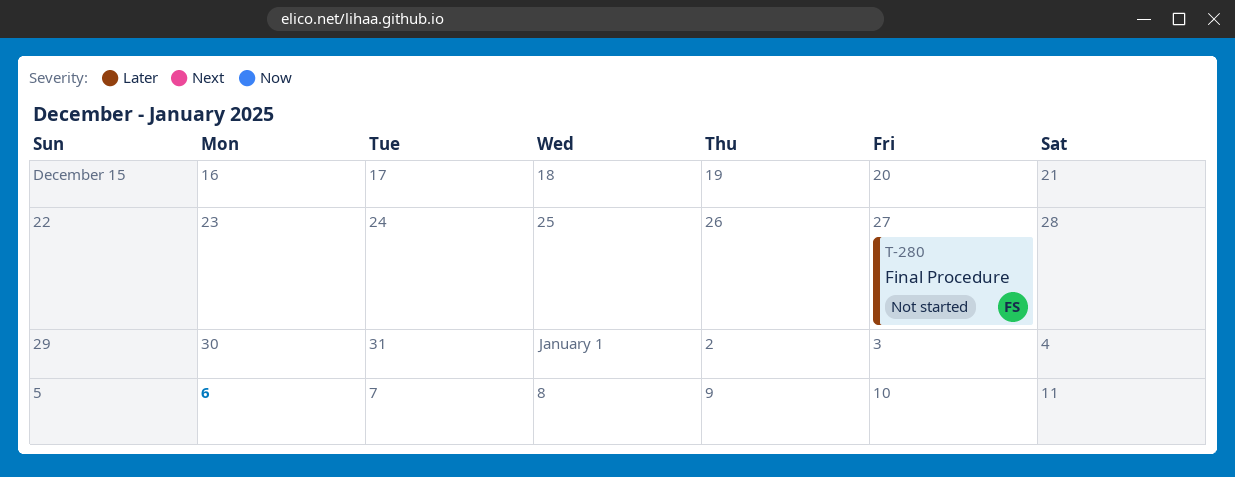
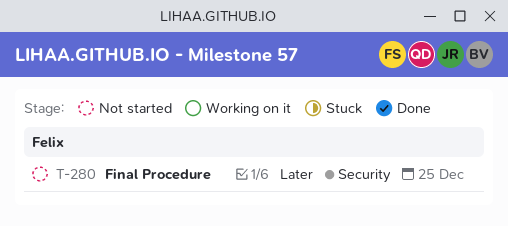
T-280, due: Dec 27 -> Dec 25

